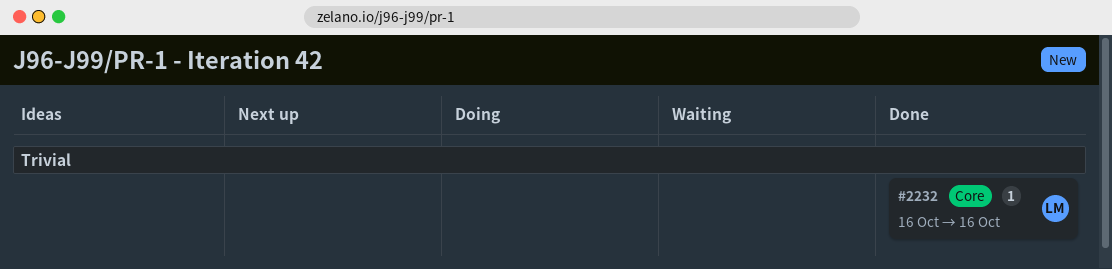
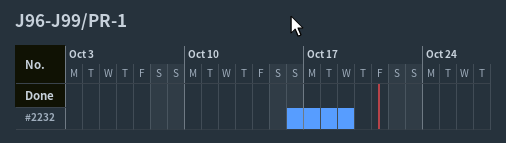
#2232, due: Oct 16 -> Oct 19

